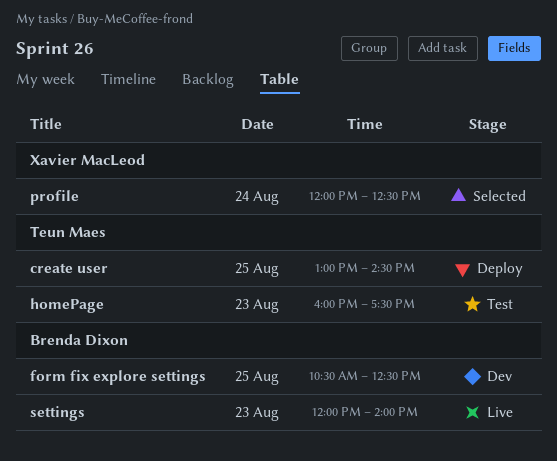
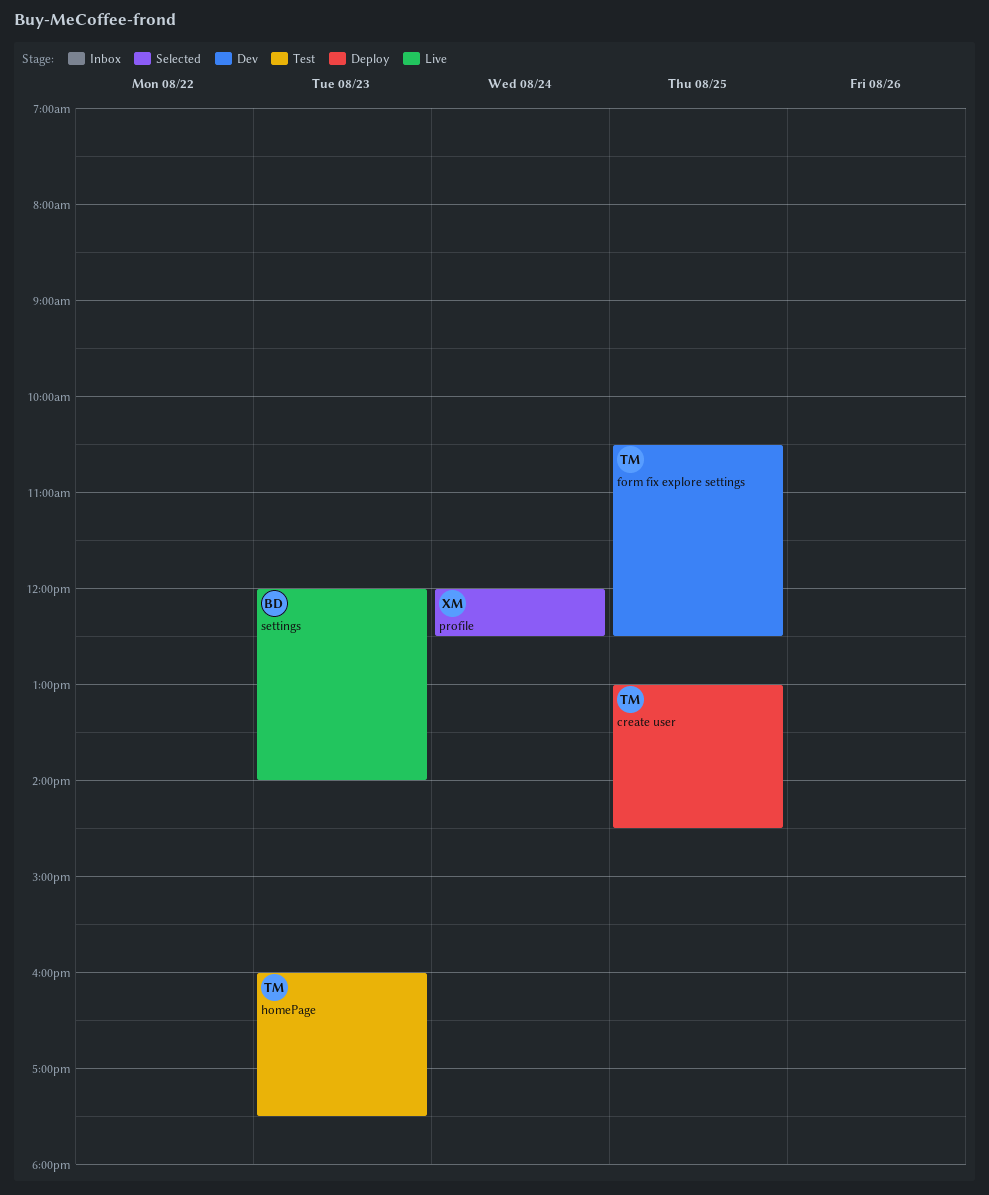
form fix explore settings, owner: Brenda Dixon -> Teun Maes

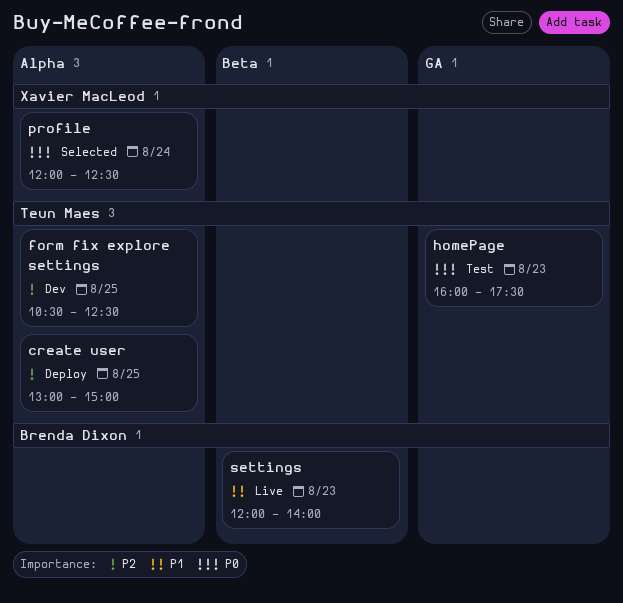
create user, ends: 14:30 -> 15:00

